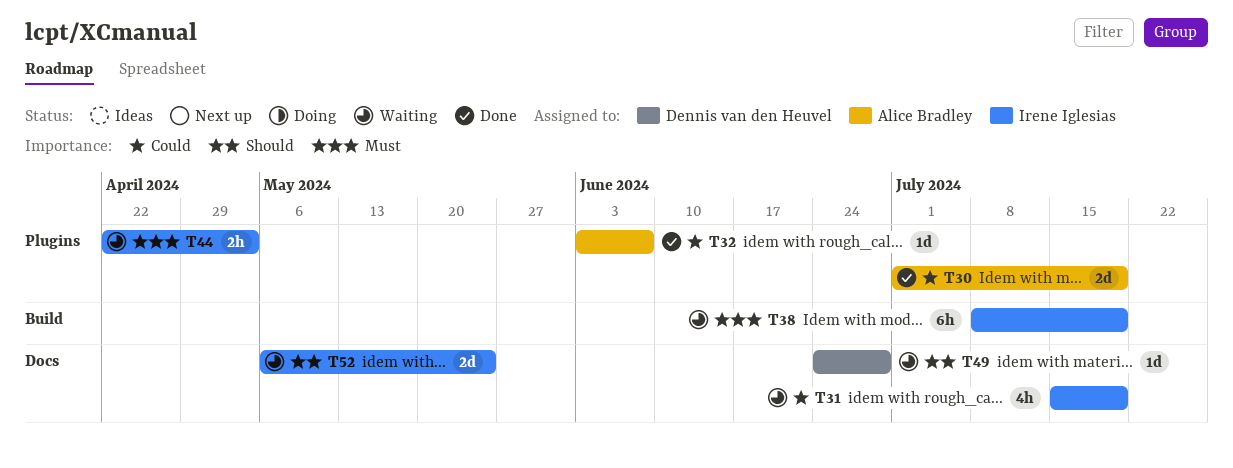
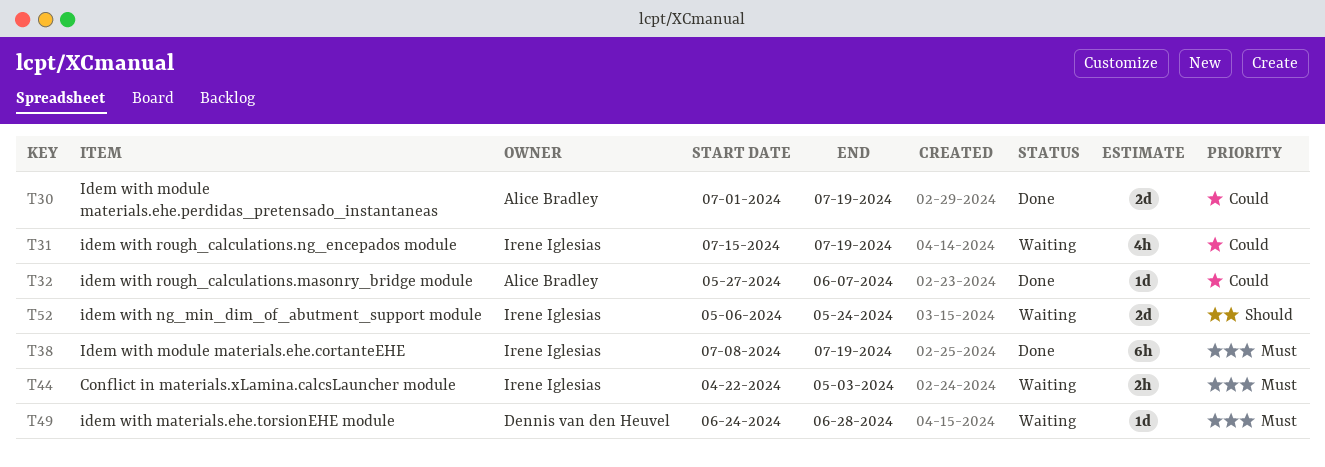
T32, start: Jun 3 -> May 27
T38, status: Waiting -> Done
T49, priority: Should -> Must

